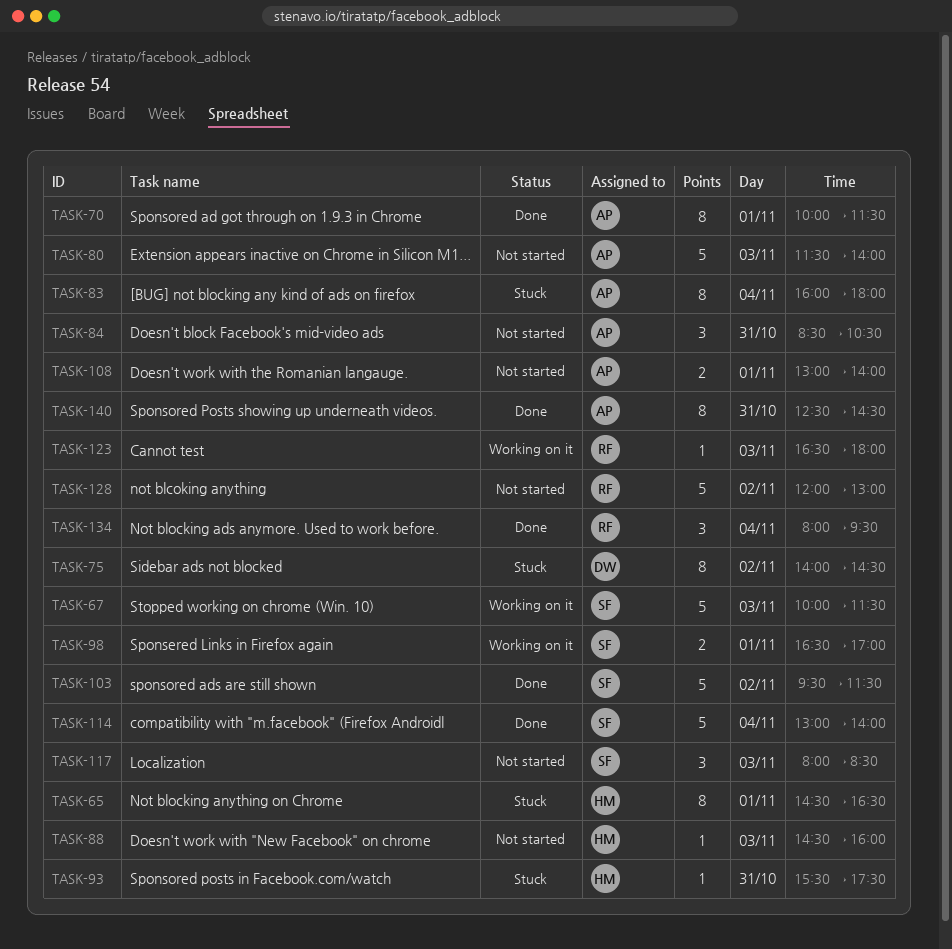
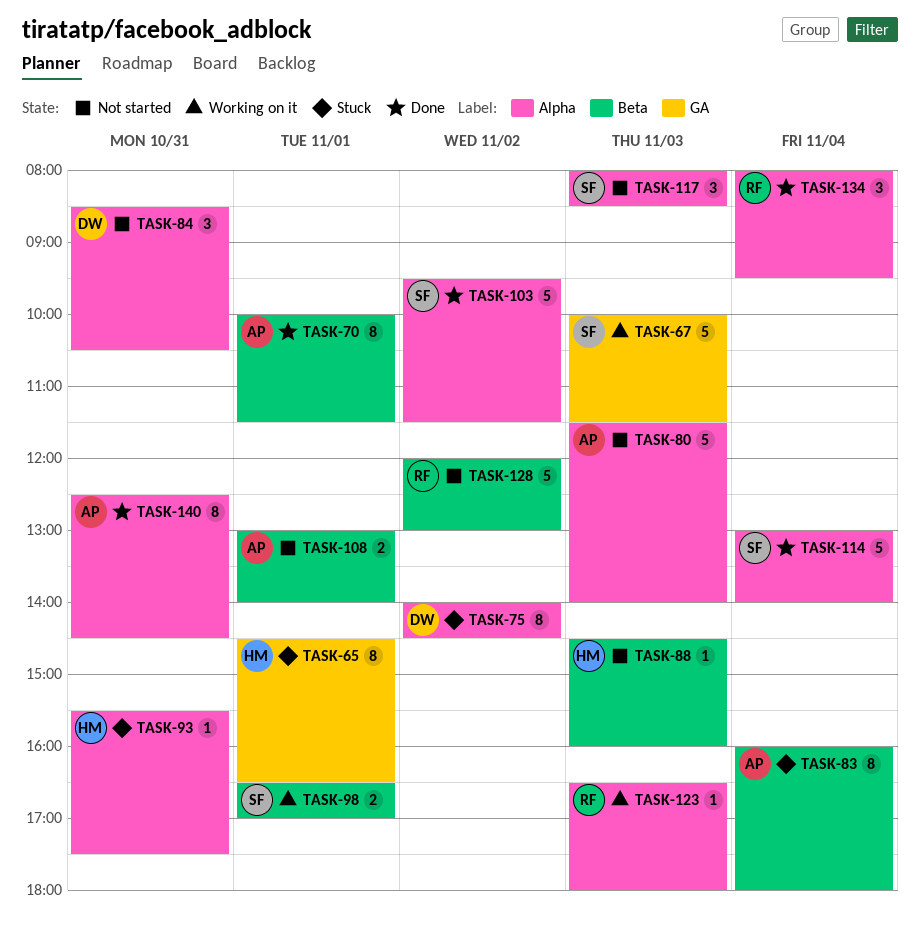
TASK-84, owner: AP -> DW

